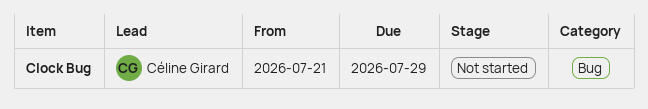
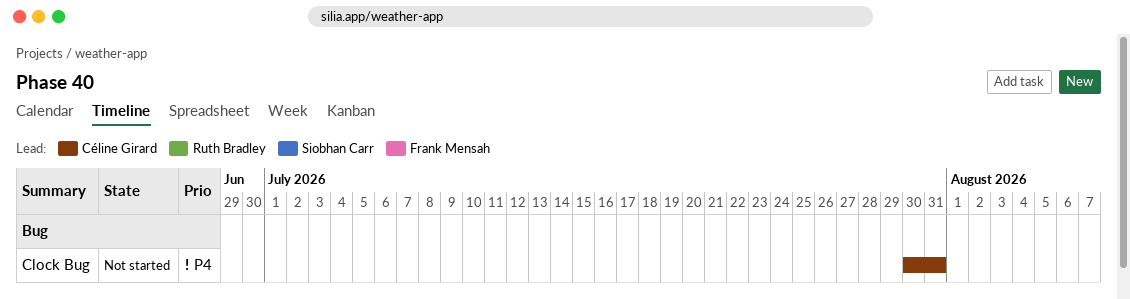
Clock Bug, start: Jul 21 -> Jul 30
Clock Bug, due: Jul 29 -> Jul 31

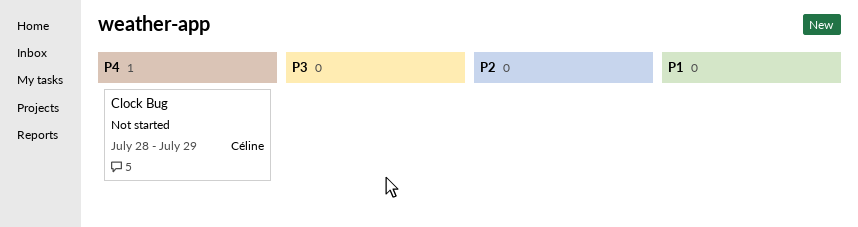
Clock Bug, start: Jul 30 -> Jul 28
Clock Bug, due: Jul 31 -> Jul 29

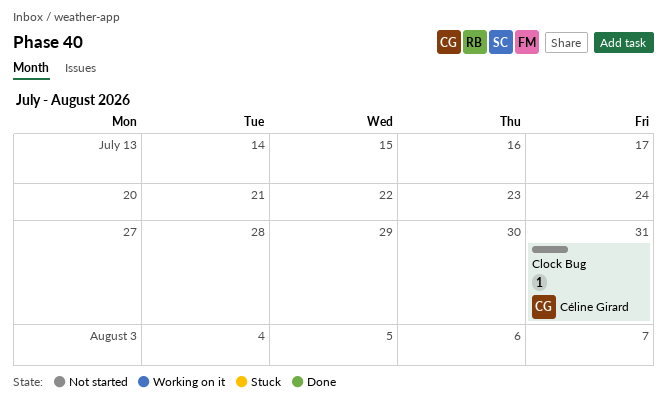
Clock Bug, due: Jul 29 -> Jul 31

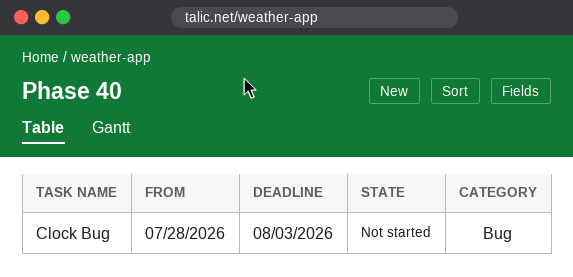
Clock Bug, due: Jul 31 -> Aug 3

